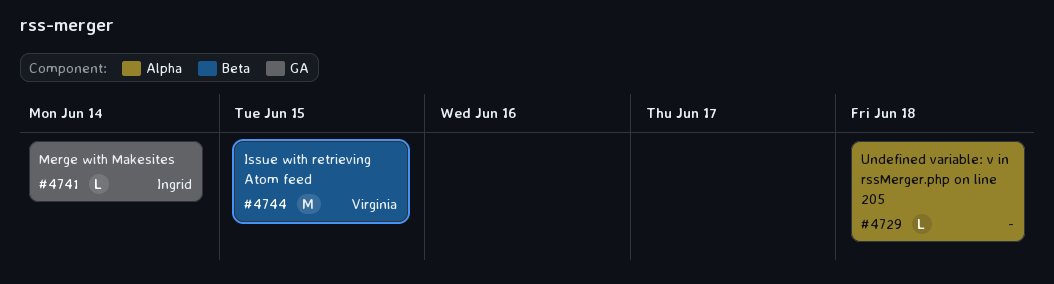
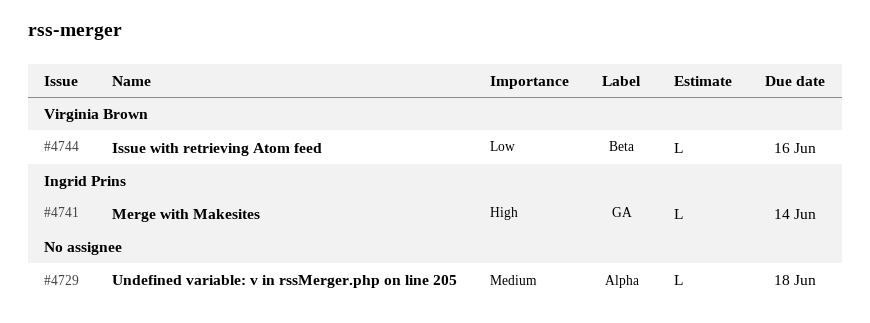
#4744, estimate: M -> L
#4744, due: Jun 15 -> Jun 16

